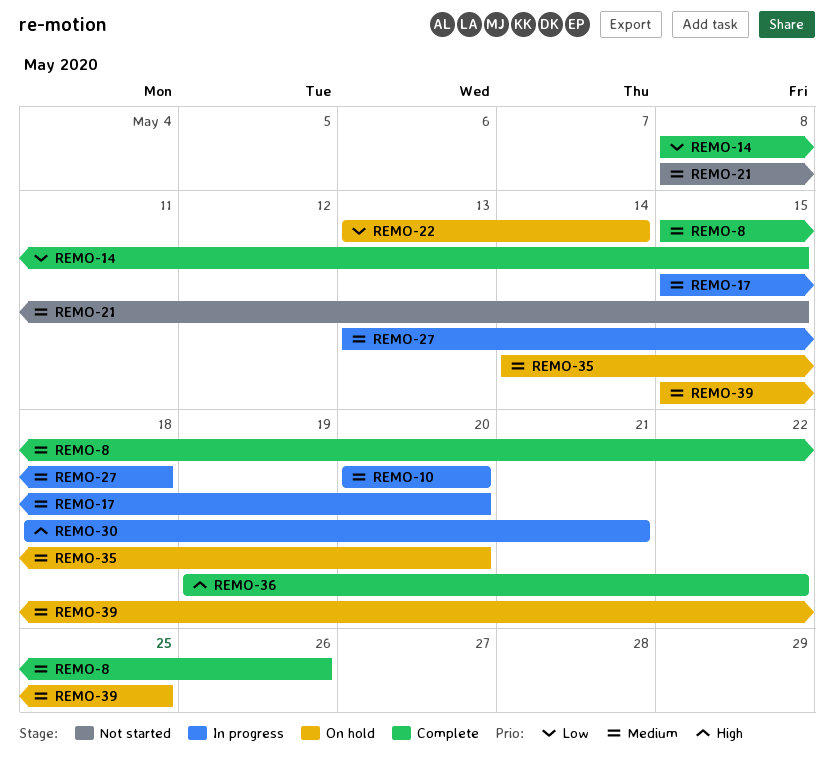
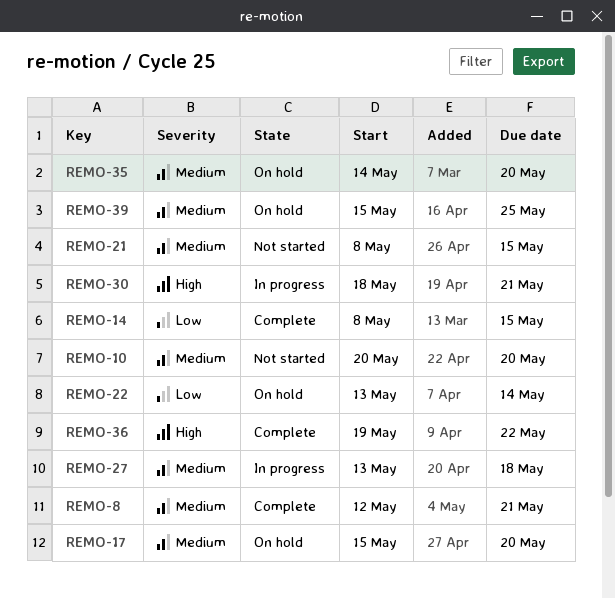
REMO-8, start: May 15 -> May 12
REMO-8, due: May 26 -> May 21
REMO-10, status: In progress -> Not started
REMO-17, status: In progress -> On hold

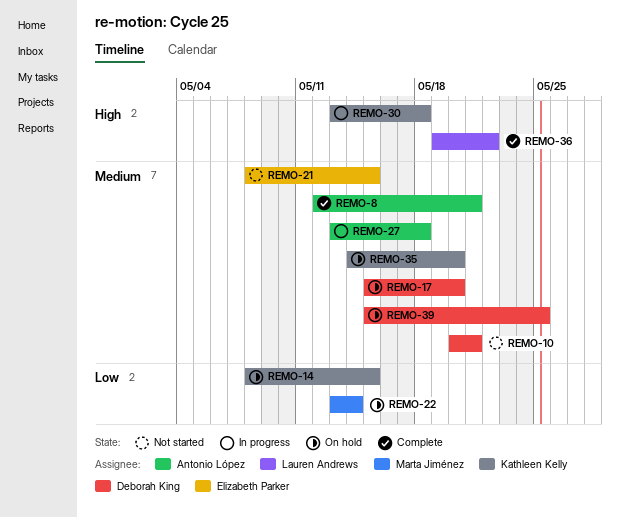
REMO-10, due: May 20 -> May 21
REMO-14, status: Complete -> On hold
REMO-30, start: May 18 -> May 13
REMO-30, due: May 21 -> May 18

